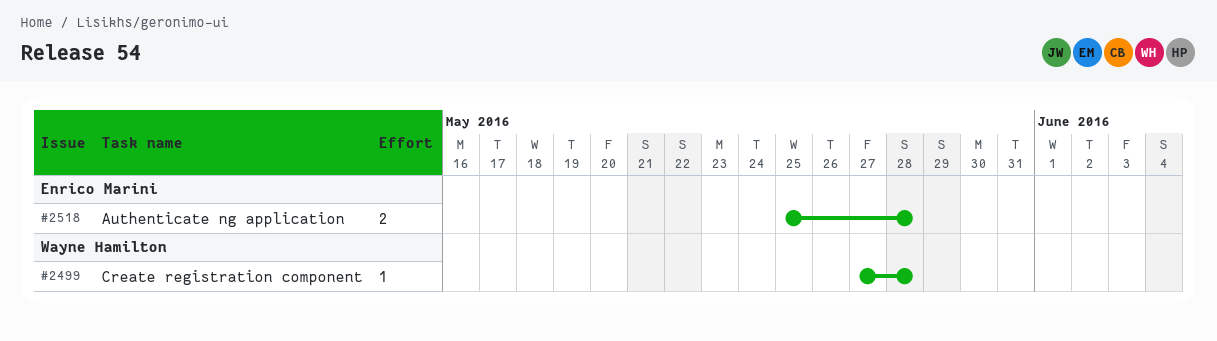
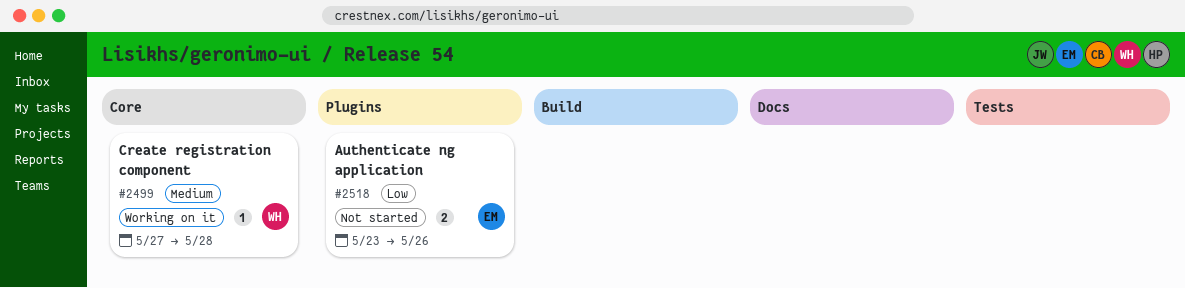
#2518, start: May 25 -> May 23
#2518, due: May 28 -> May 26

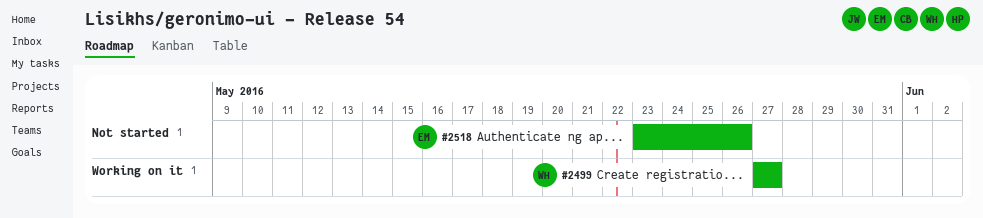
#2499, due: May 28 -> May 27

